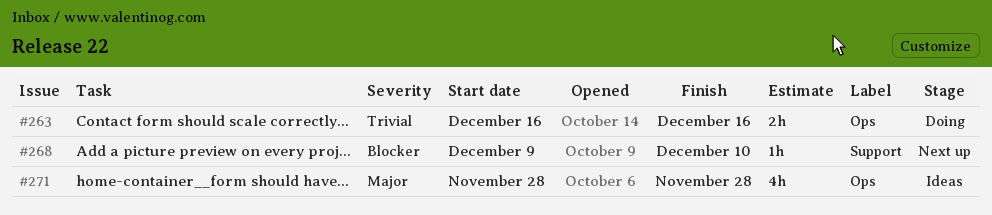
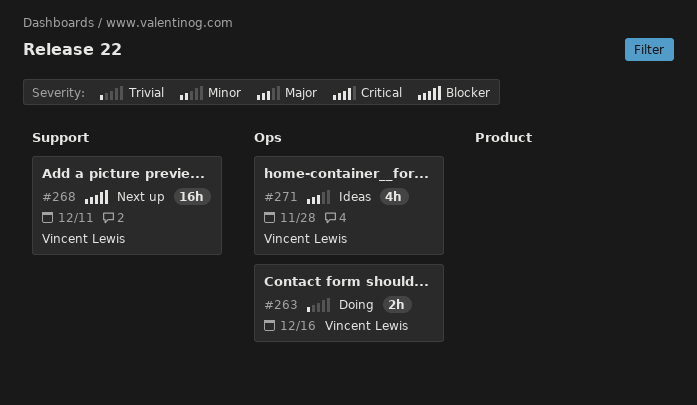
#268, estimate: 1h -> 16h
#268, due: Dec 10 -> Dec 11

